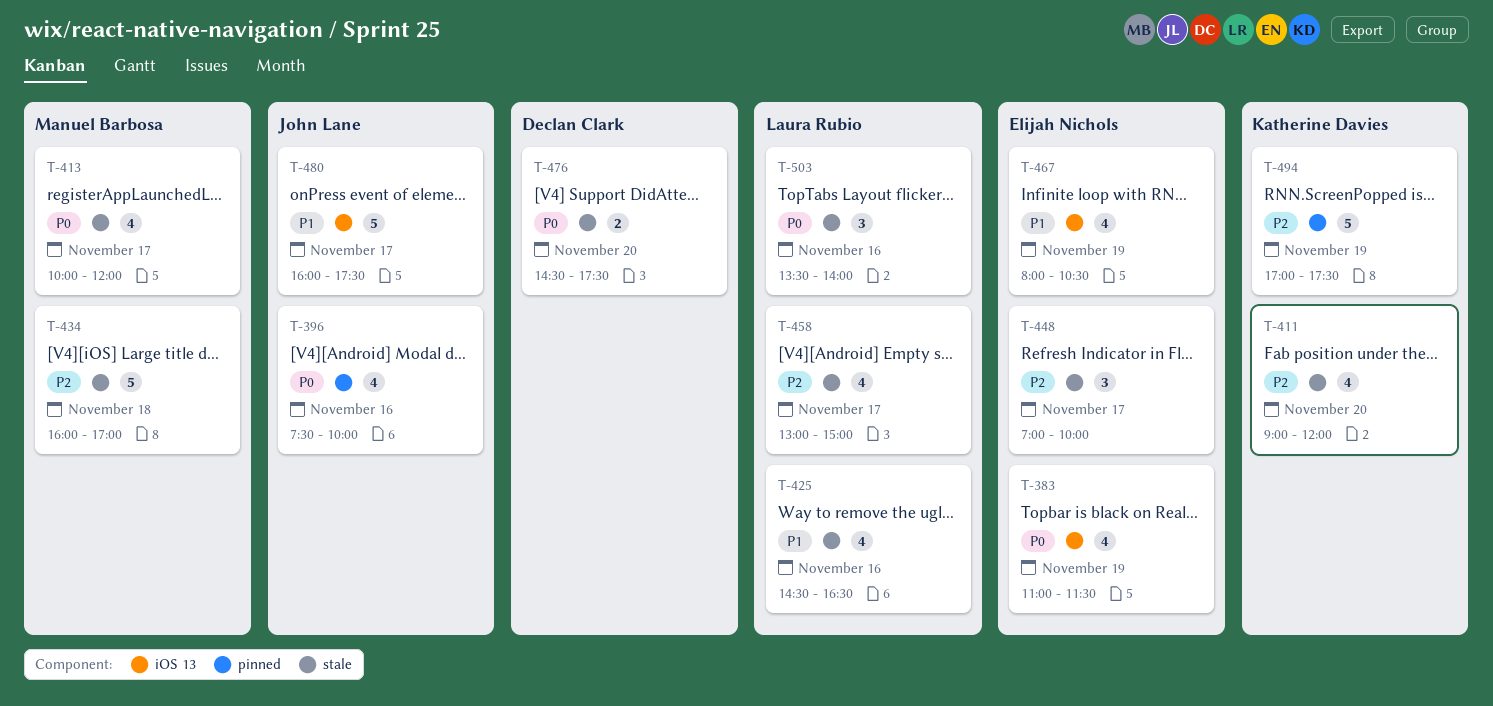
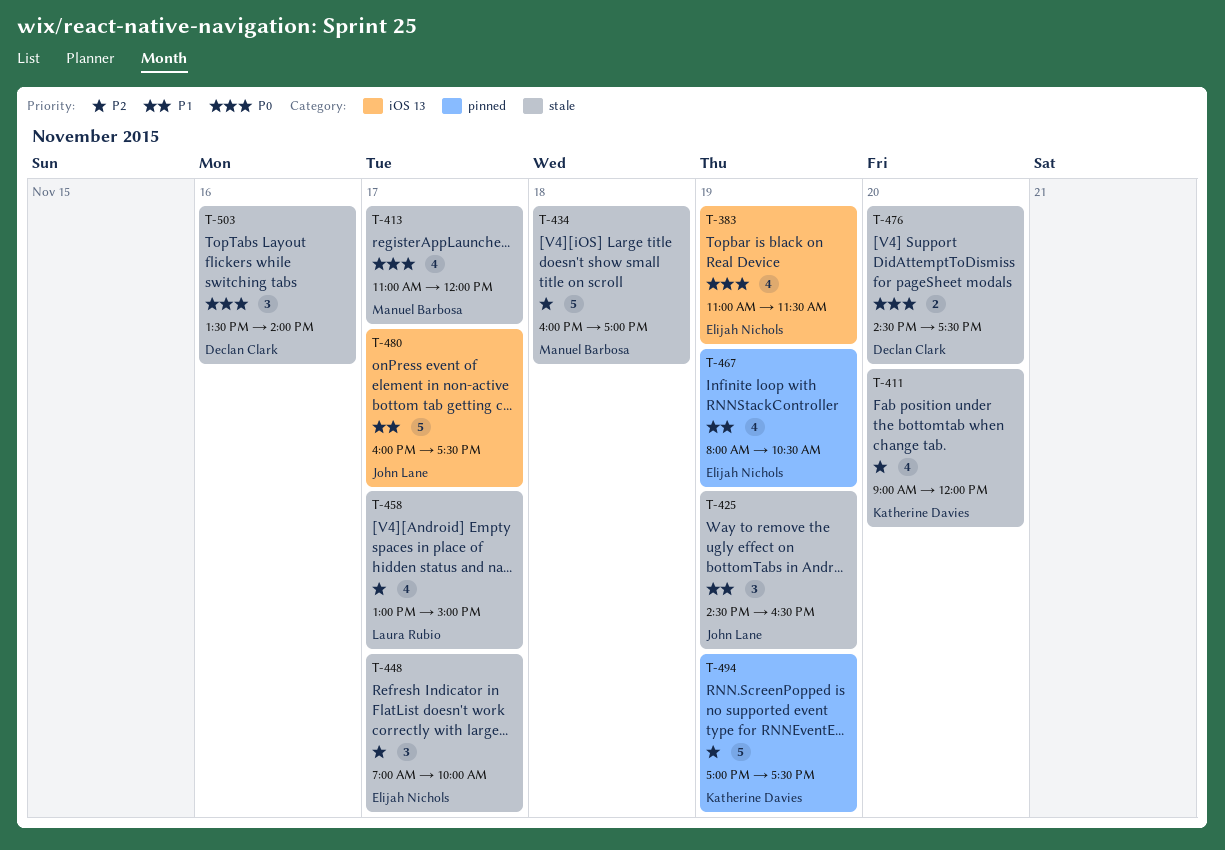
T-396: present -> none
T-413, begins: 10:00 -> 11:00
T-425, owner: Laura Rubio -> John Lane
T-425, estimate: 4 -> 3
T-425, day: Nov 16 -> Nov 19
T-467, label: iOS 13 -> pinned
T-503, owner: Laura Rubio -> Declan Clark

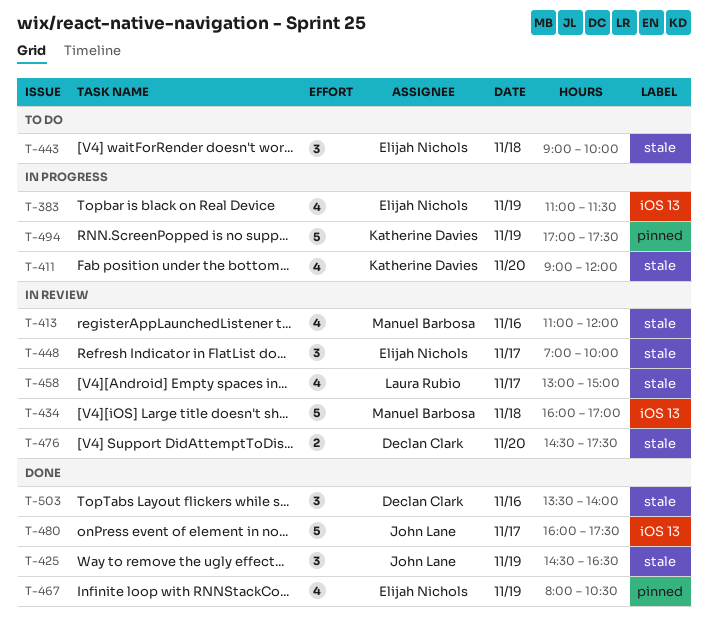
T-413, day: Nov 17 -> Nov 16
T-434, label: stale -> iOS 13
T-443: none -> present

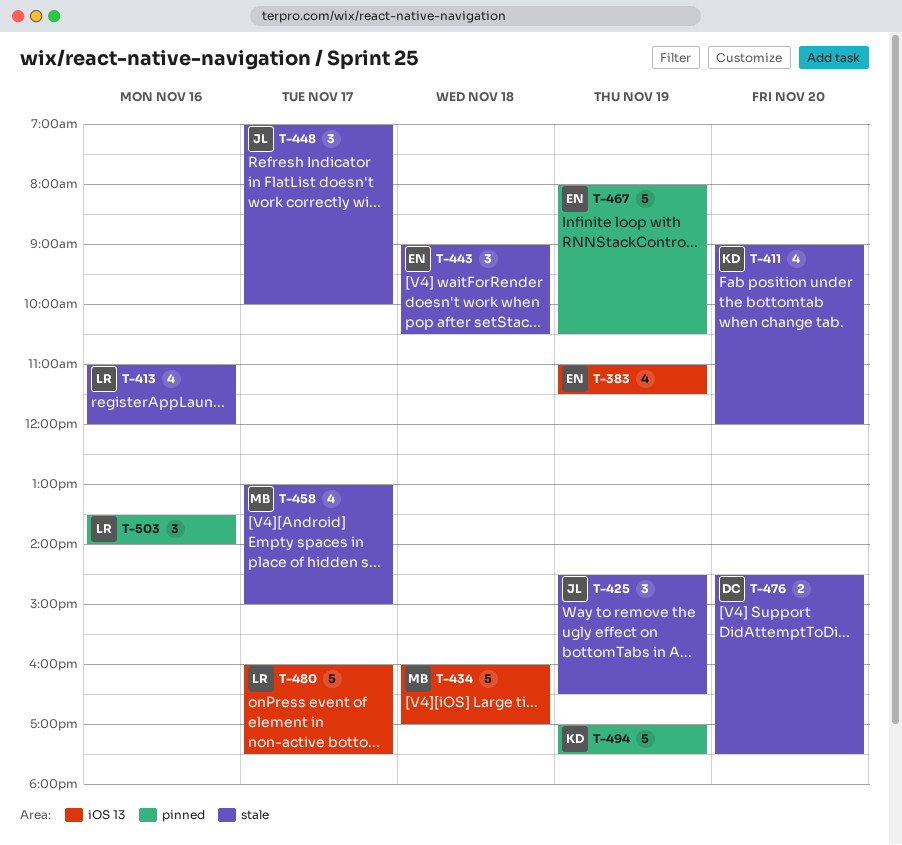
T-413, owner: Manuel Barbosa -> Laura Rubio
T-443, ends: 10:00 -> 10:30
T-448, owner: Elijah Nichols -> John Lane
T-458, owner: Laura Rubio -> Manuel Barbosa
T-467, estimate: 4 -> 5
T-480, owner: John Lane -> Laura Rubio
T-503, owner: Declan Clark -> Laura Rubio
T-503, label: stale -> pinned

